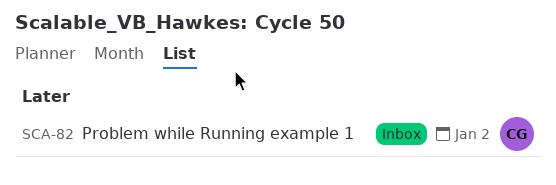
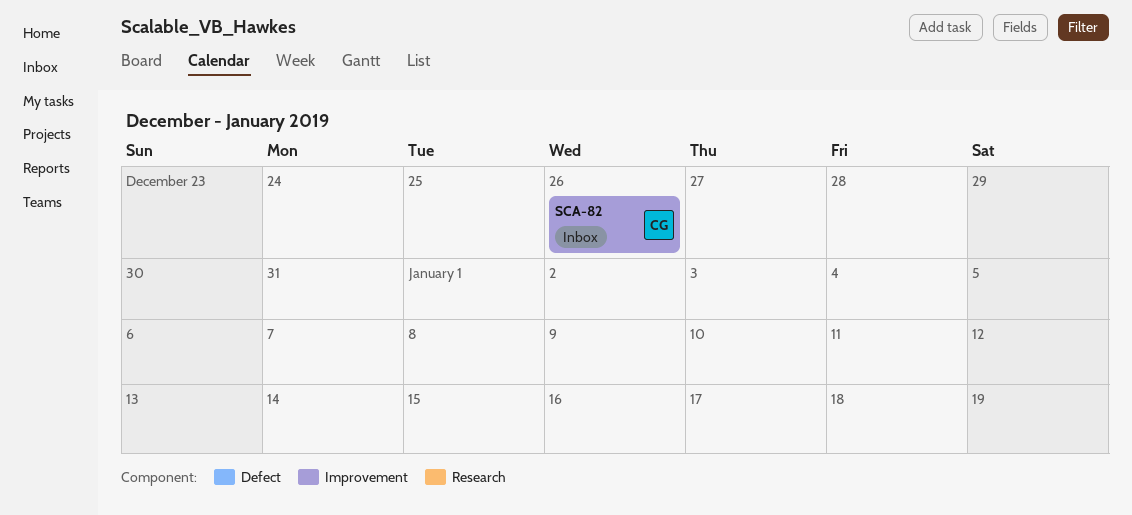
SCA-82, due: Jan 2 -> Dec 26

